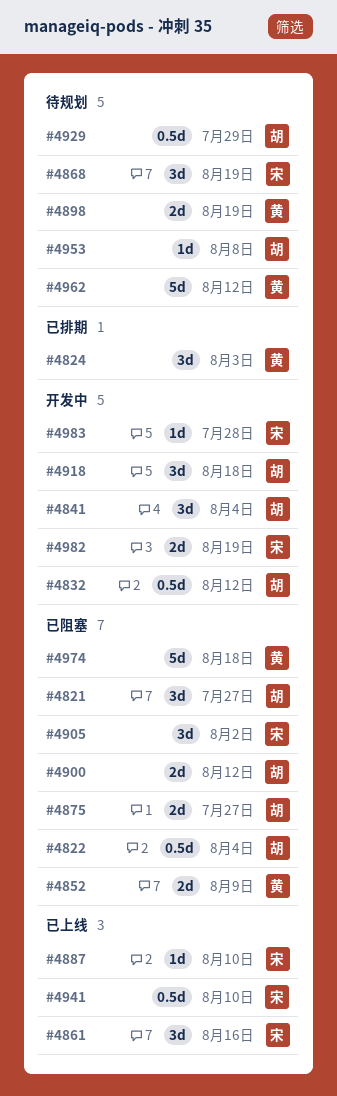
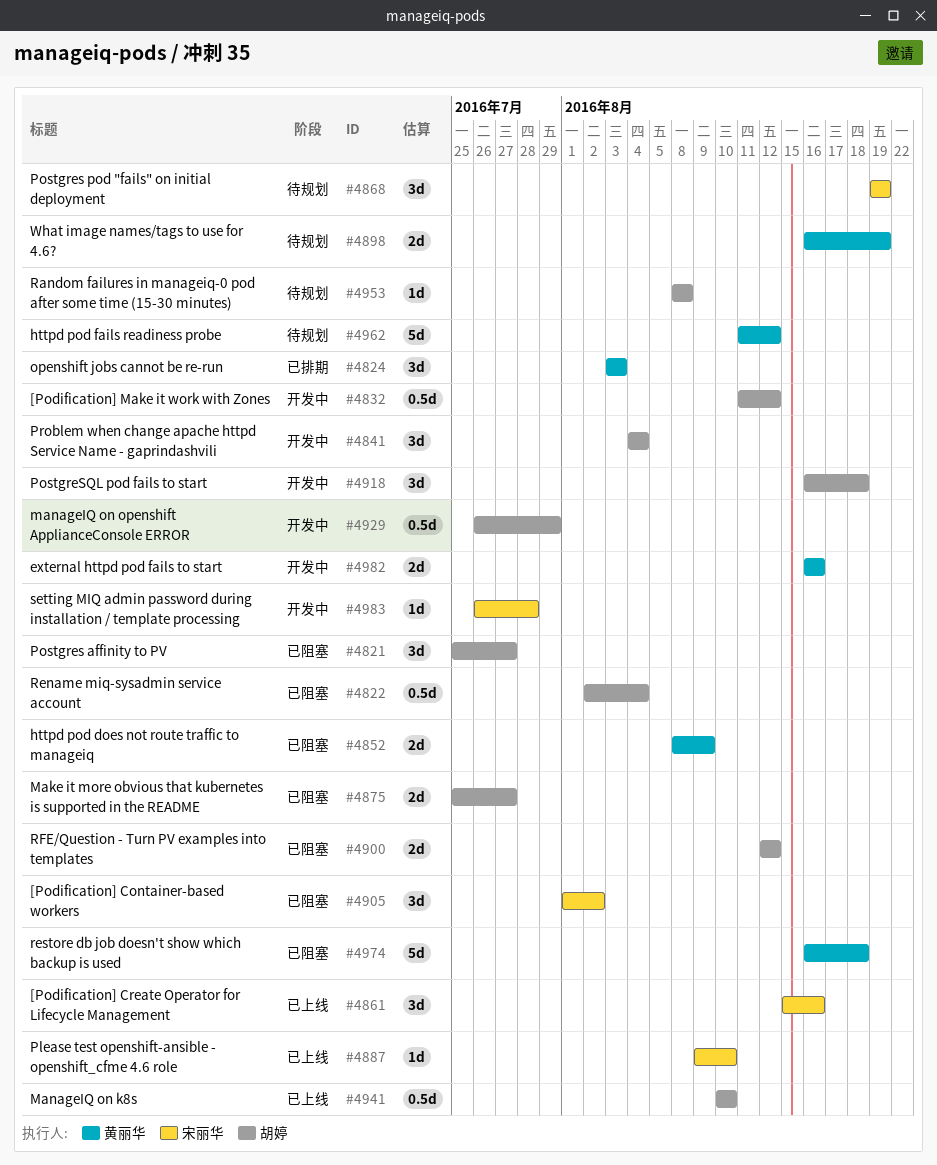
#4929, status: 待规划 -> 开发中
#4941, owner: 宋丽华 -> 胡婷
#4982, owner: 宋丽华 -> 黄丽华
#4982, due: Aug 19 -> Aug 16

